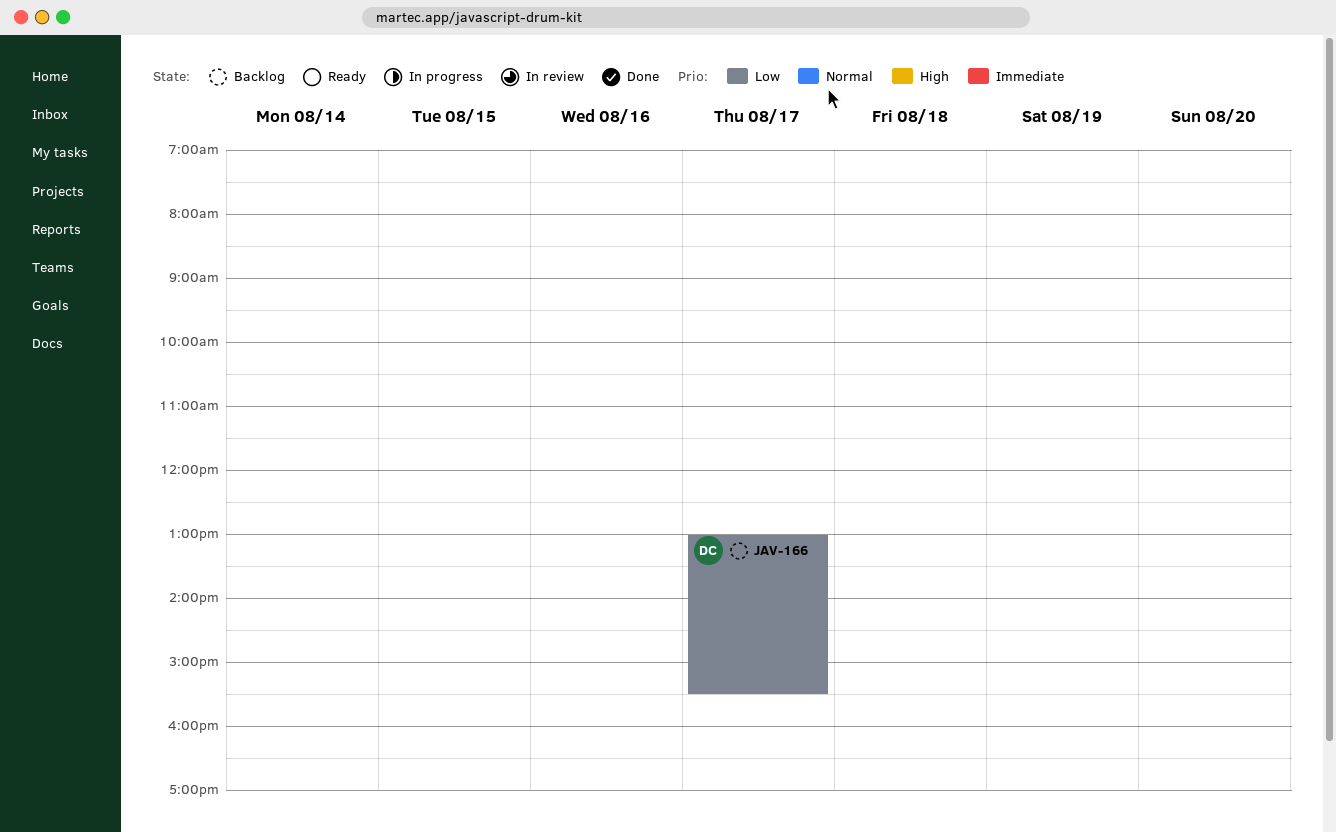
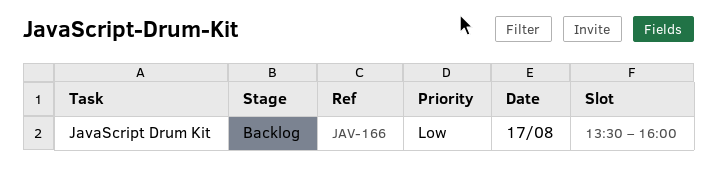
JAV-166, begins: 13:00 -> 13:30
JAV-166, ends: 15:30 -> 16:00

